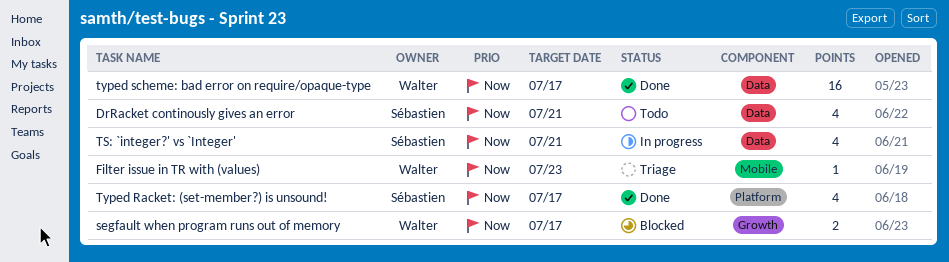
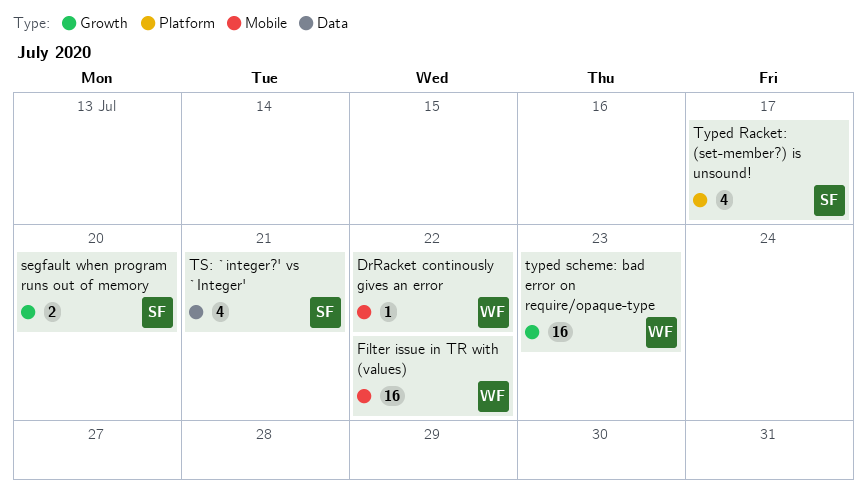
DrRacket continously gives an error, owner: Sébastien -> Walter
DrRacket continously gives an error, label: Data -> Mobile
DrRacket continously gives an error, estimate: 4 -> 1
DrRacket continously gives an error, due: Jul 21 -> Jul 22
Filter issue in TR with (values), estimate: 1 -> 16
Filter issue in TR with (values), due: Jul 23 -> Jul 22
segfault when program runs out of memory, owner: Walter -> Sébastien
segfault when program runs out of memory, due: Jul 17 -> Jul 20
typed scheme: bad error on require/opaque-type, label: Data -> Growth
typed scheme: bad error on require/opaque-type, due: Jul 17 -> Jul 23

